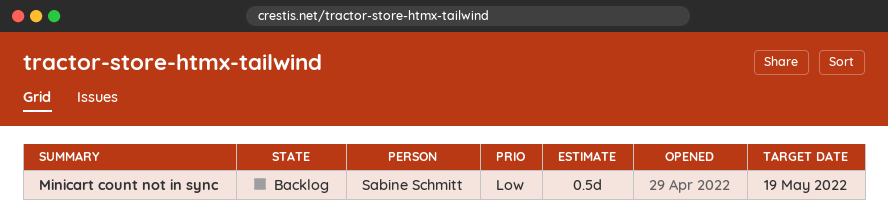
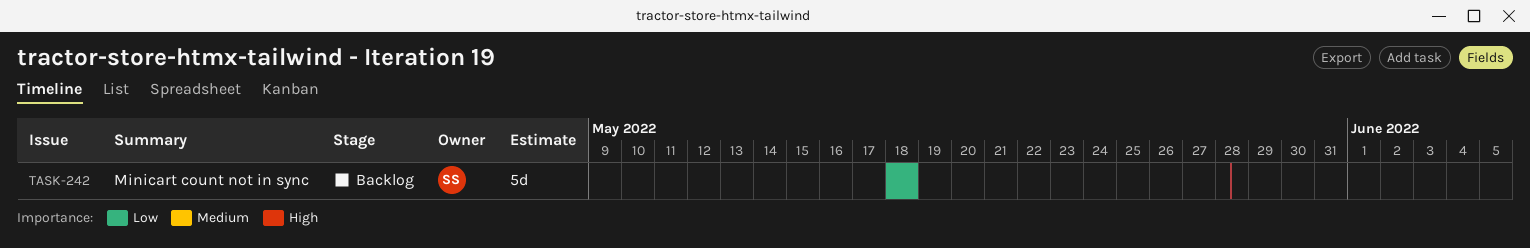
Minicart count not in sync, estimate: 0.5d -> 5d
Minicart count not in sync, due: May 19 -> May 18

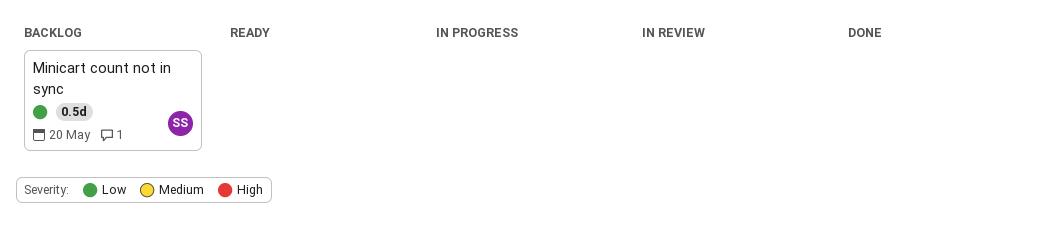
Minicart count not in sync, estimate: 5d -> 0.5d
Minicart count not in sync, due: May 18 -> May 20

